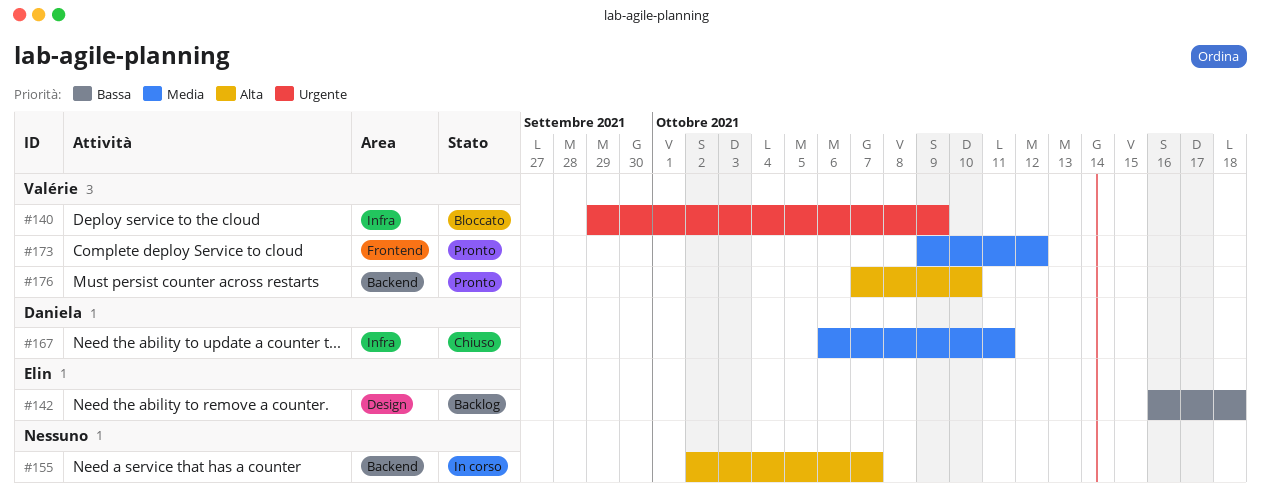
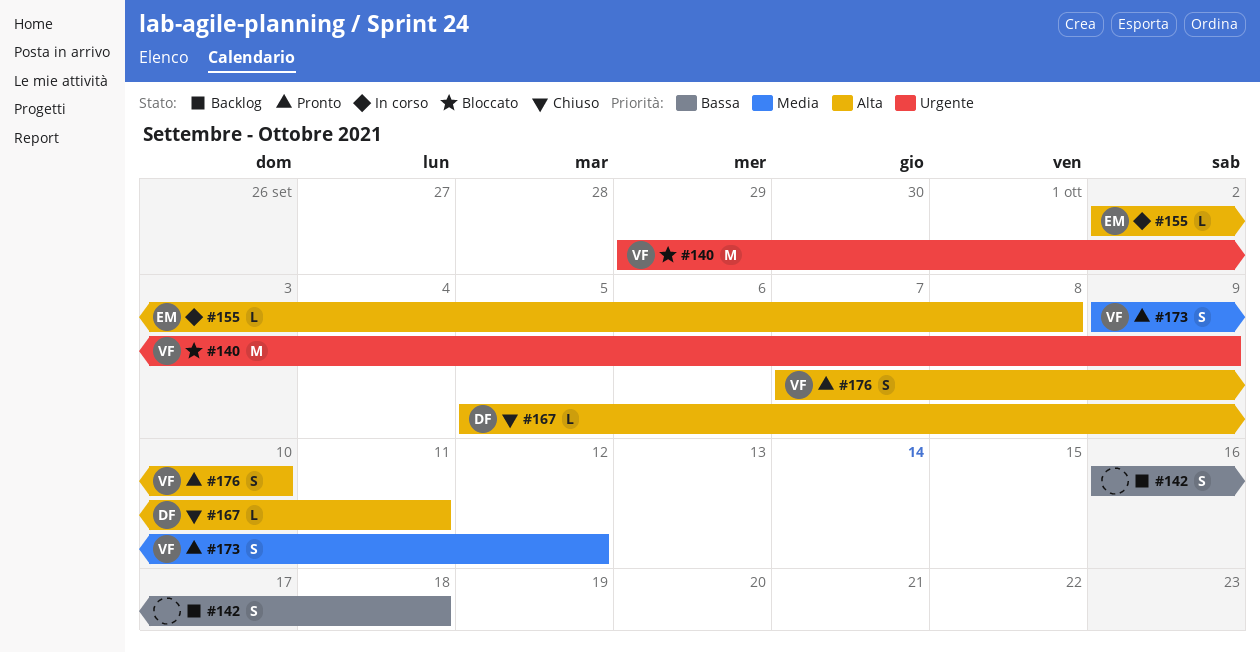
#142, owner: Elin -> none
#155, owner: none -> Elin
#155, due: Oct 7 -> Oct 8
#167, priority: Media -> Alta
#167, start: Oct 6 -> Oct 5

